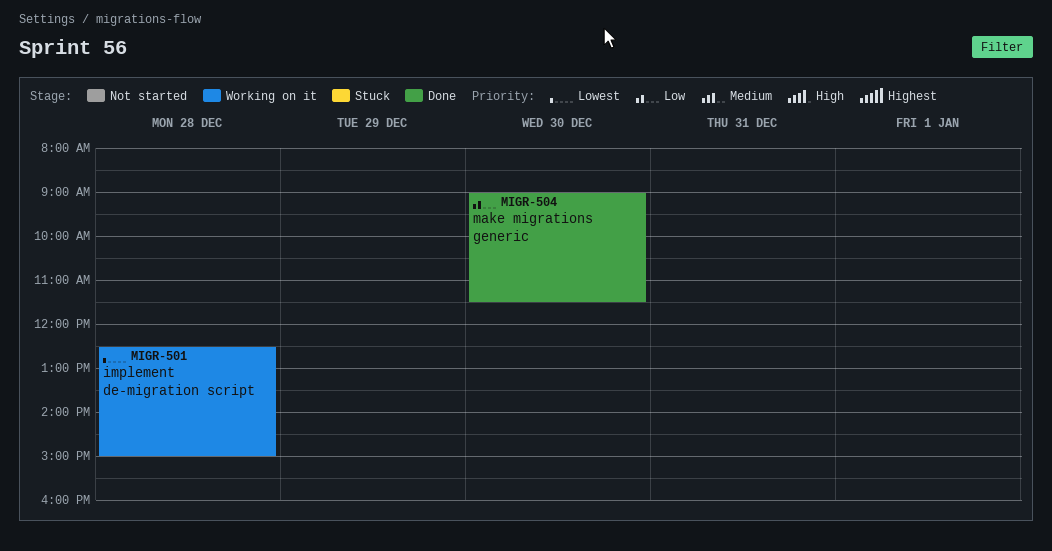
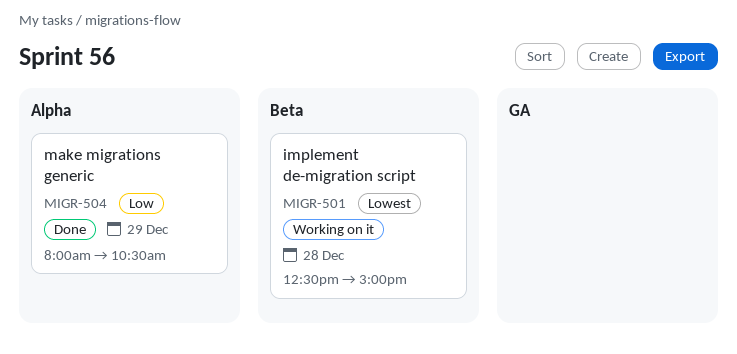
MIGR-504, day: Dec 30 -> Dec 29
MIGR-504, begins: 09:00 -> 08:00
MIGR-504, ends: 11:30 -> 10:30

